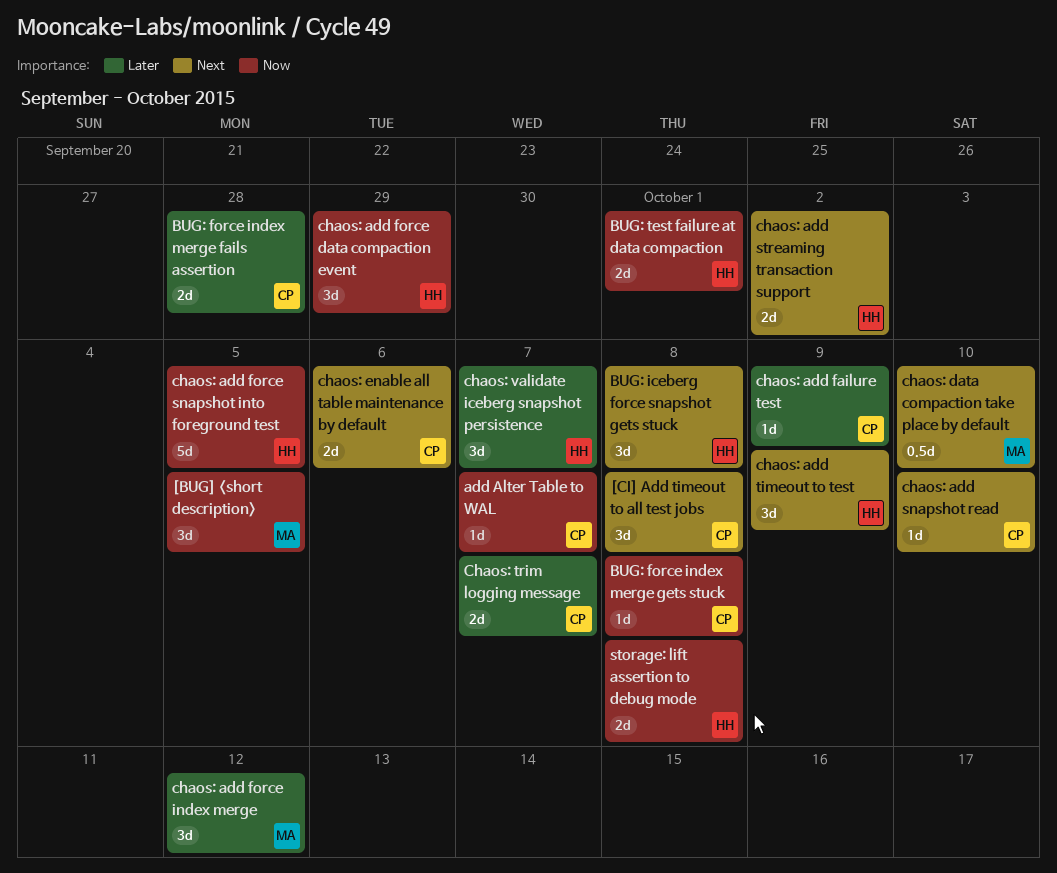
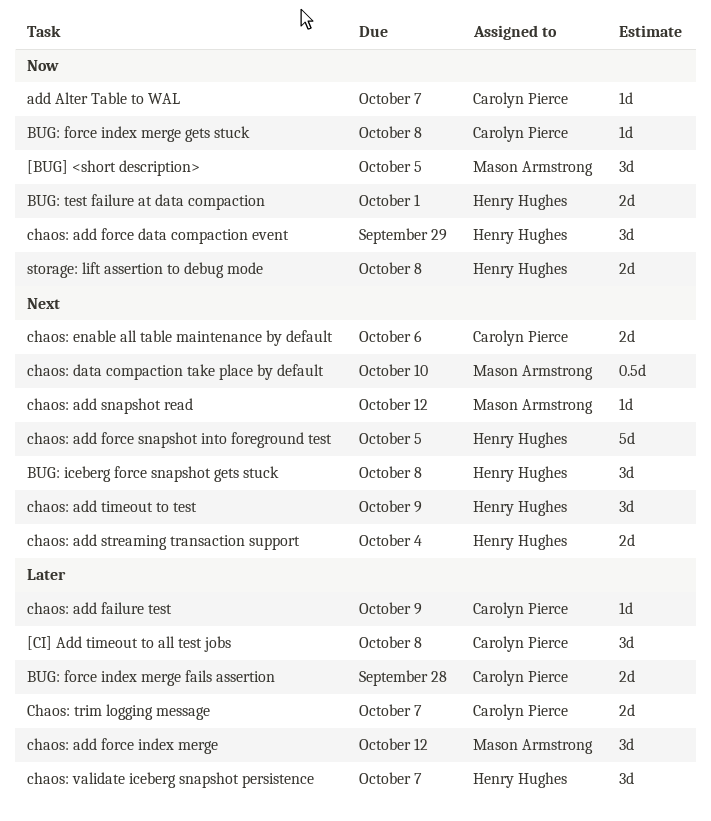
[CI] Add timeout to all test jobs, priority: Next -> Later
chaos: add force snapshot into foreground test, priority: Now -> Next
chaos: add snapshot read, owner: Carolyn Pierce -> Mason Armstrong
chaos: add snapshot read, due: Oct 10 -> Oct 12
chaos: add streaming transaction support, due: Oct 2 -> Oct 4

